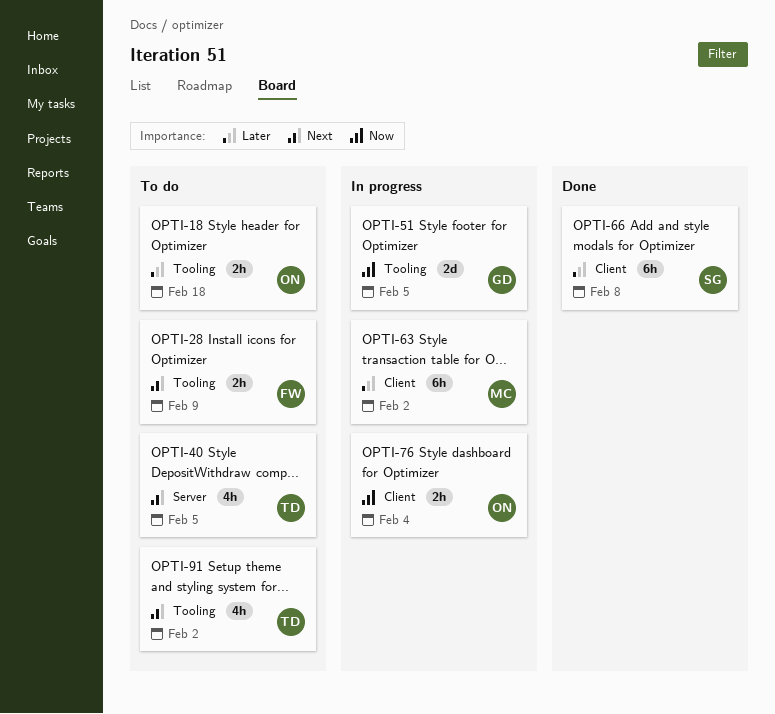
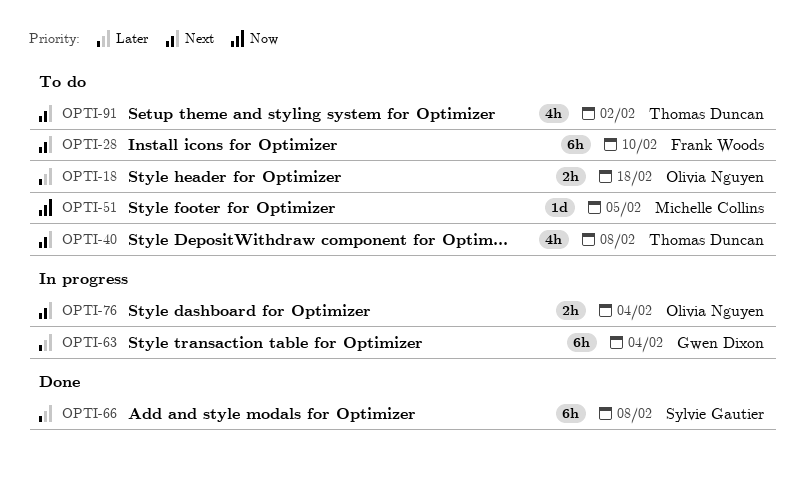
OPTI-28, estimate: 2h -> 6h
OPTI-28, due: Feb 9 -> Feb 10
OPTI-40, due: Feb 5 -> Feb 8
OPTI-51, status: In progress -> To do
OPTI-51, owner: Gwen Dixon -> Michelle Collins
OPTI-51, estimate: 2d -> 1d
OPTI-63, owner: Michelle Collins -> Gwen Dixon
OPTI-63, due: Feb 2 -> Feb 4
OPTI-76, priority: Now -> Next

